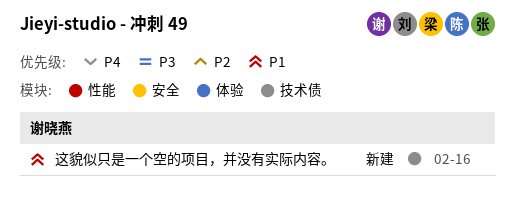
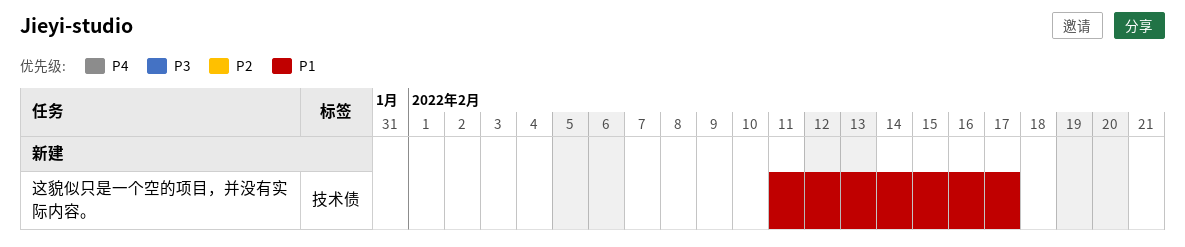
这貌似只是一个空的项目，并没有实际内容。, due: Feb 16 -> Feb 17

